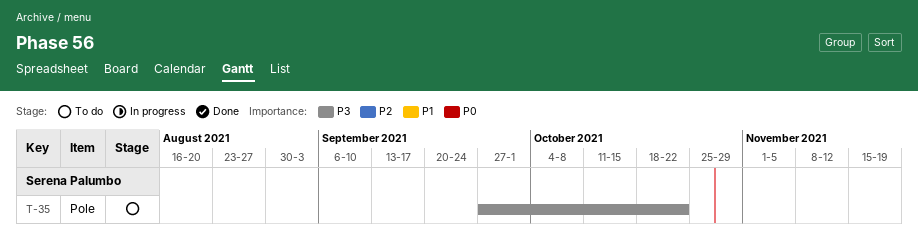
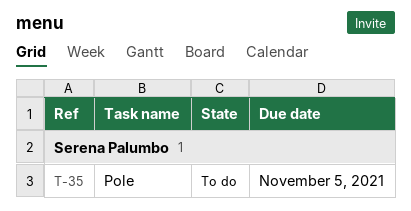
T-35, due: Oct 22 -> Nov 5

